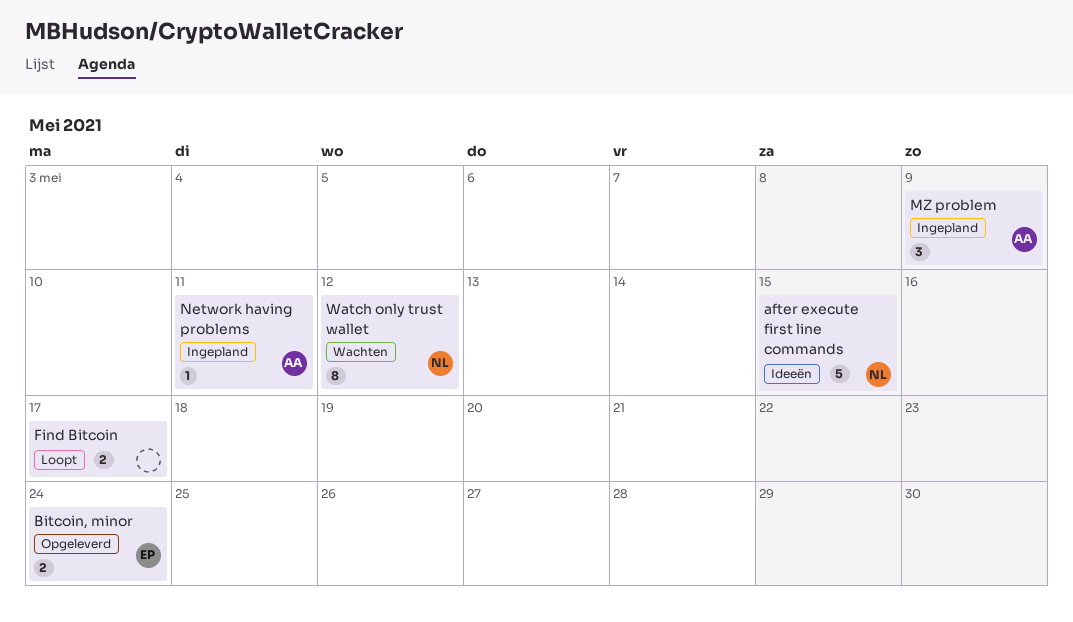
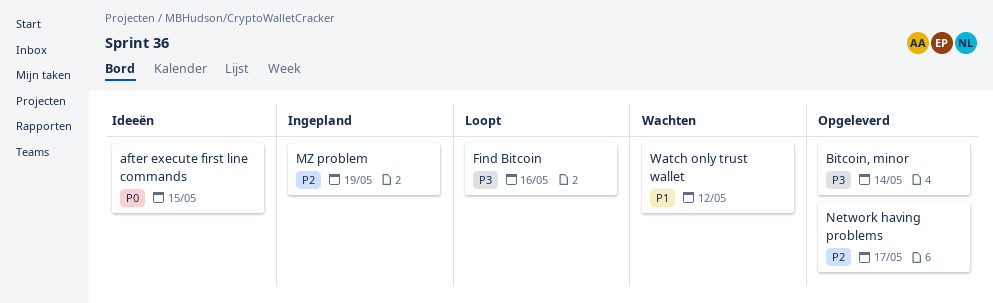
Bitcoin, minor, due: May 24 -> May 14
Find Bitcoin, due: May 17 -> May 16
MZ problem, due: May 9 -> May 19
Network having problems, status: Ingepland -> Opgeleverd
Network having problems, due: May 11 -> May 17

